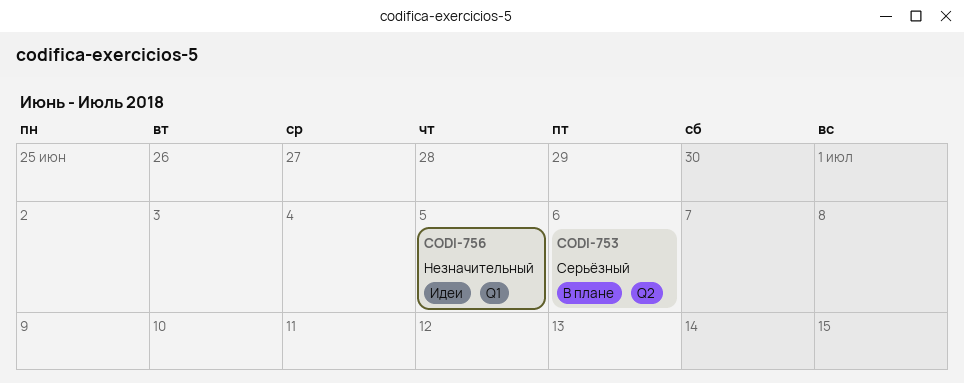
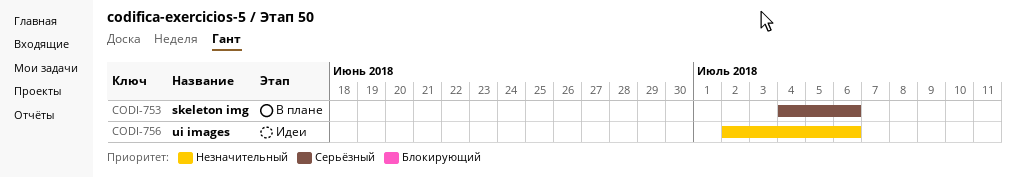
CODI-756, due: Jul 5 -> Jul 6

